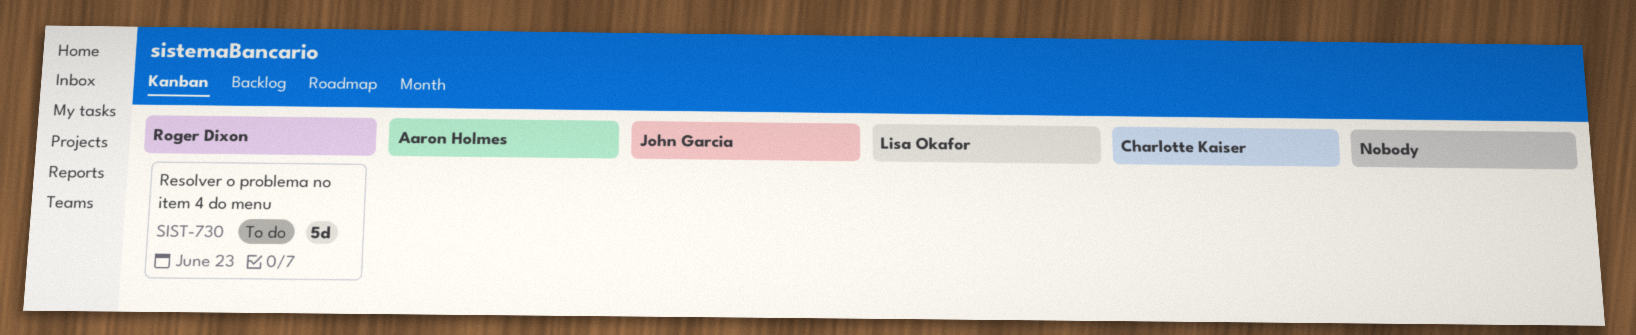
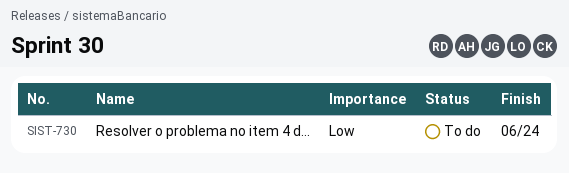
SIST-730, due: Jun 23 -> Jun 24

